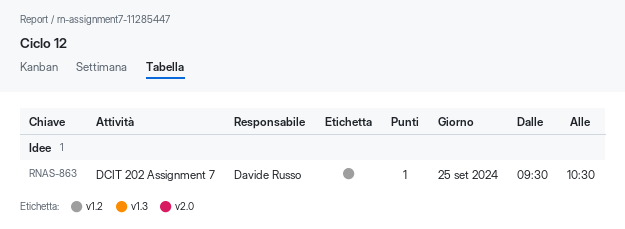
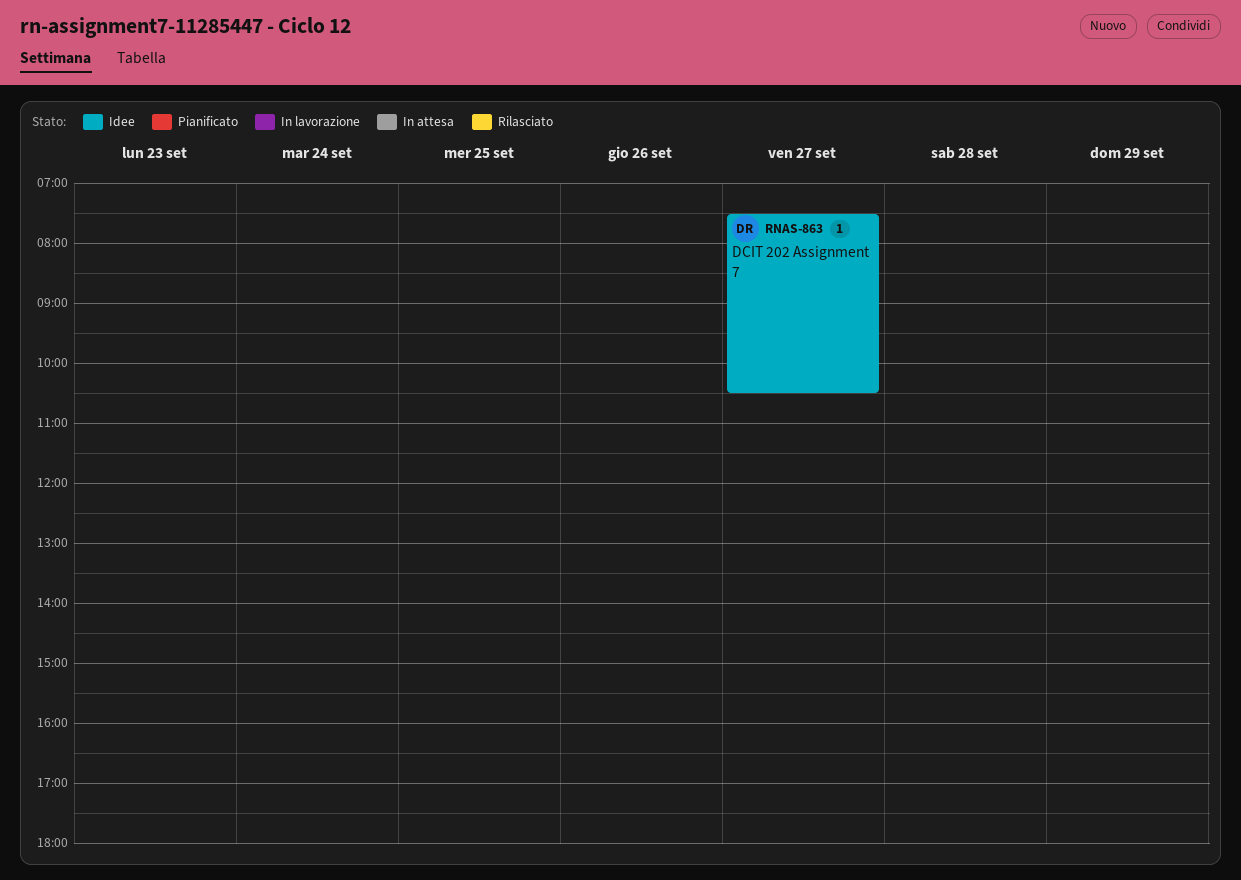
RNAS-863, day: Sep 25 -> Sep 27
RNAS-863, begins: 09:30 -> 07:30

